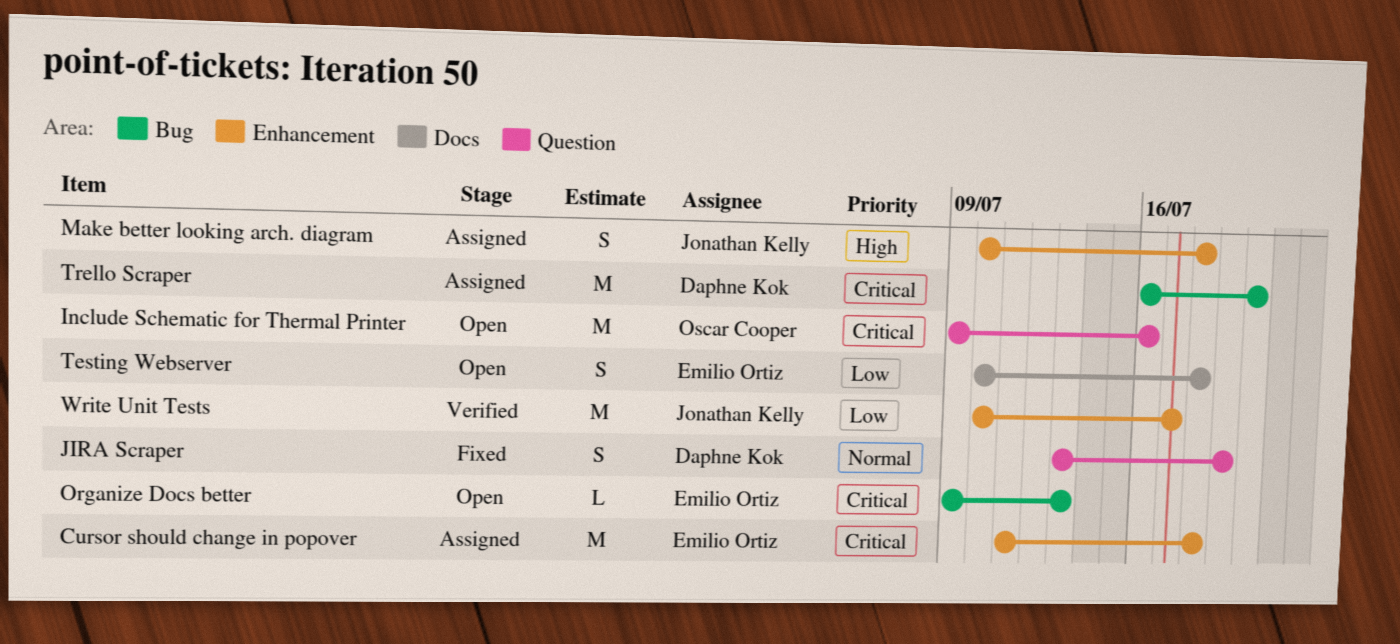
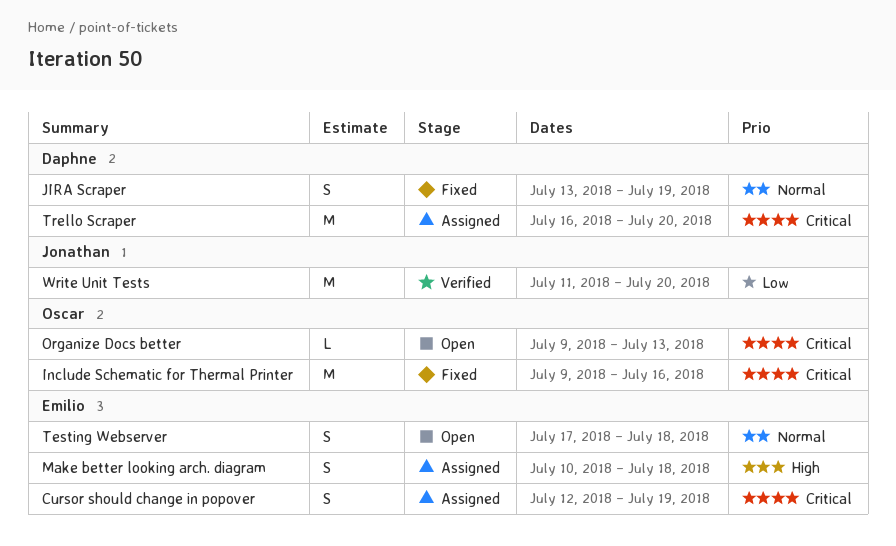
Cursor should change in popover, estimate: M -> S
Cursor should change in popover, start: Jul 11 -> Jul 12
Cursor should change in popover, due: Jul 18 -> Jul 19
Include Schematic for Thermal Printer, status: Open -> Fixed
Make better looking arch. diagram, owner: Jonathan Kelly -> Emilio Ortiz
Organize Docs better, owner: Emilio Ortiz -> Oscar Cooper
Testing Webserver, priority: Low -> Normal
Testing Webserver, start: Jul 10 -> Jul 17
Write Unit Tests, start: Jul 10 -> Jul 11
Write Unit Tests, due: Jul 17 -> Jul 20

